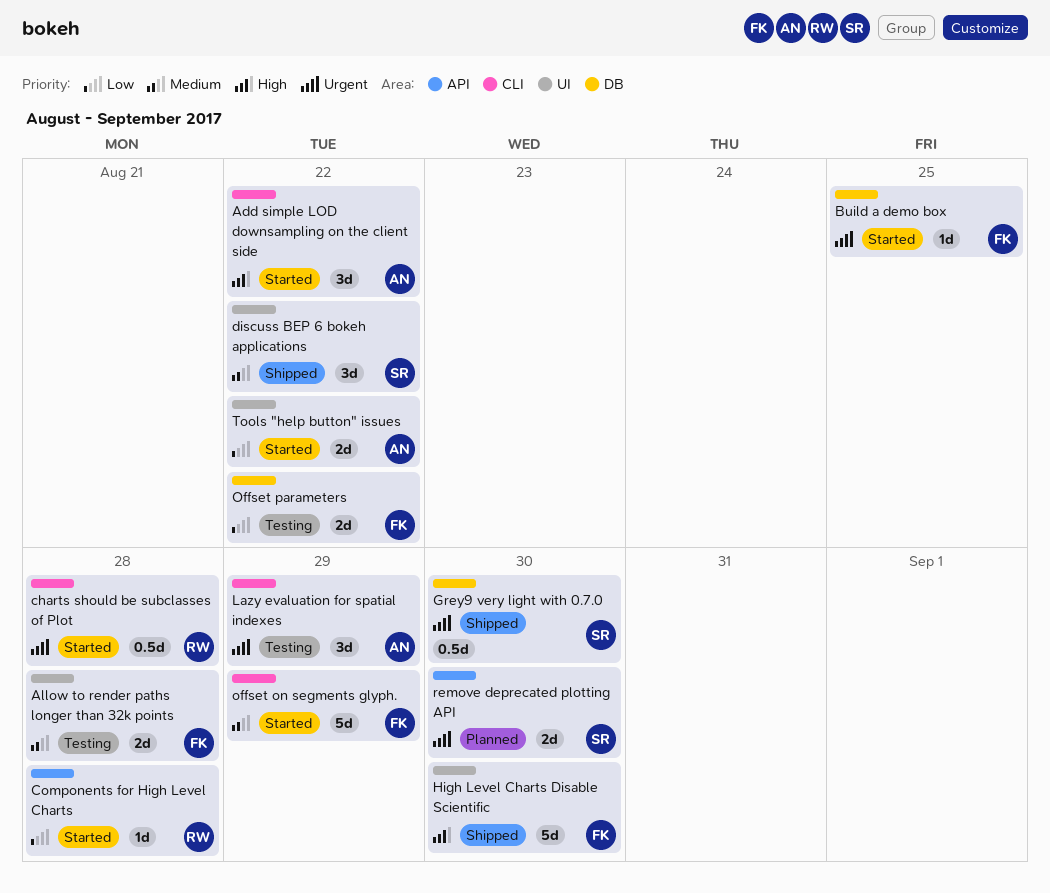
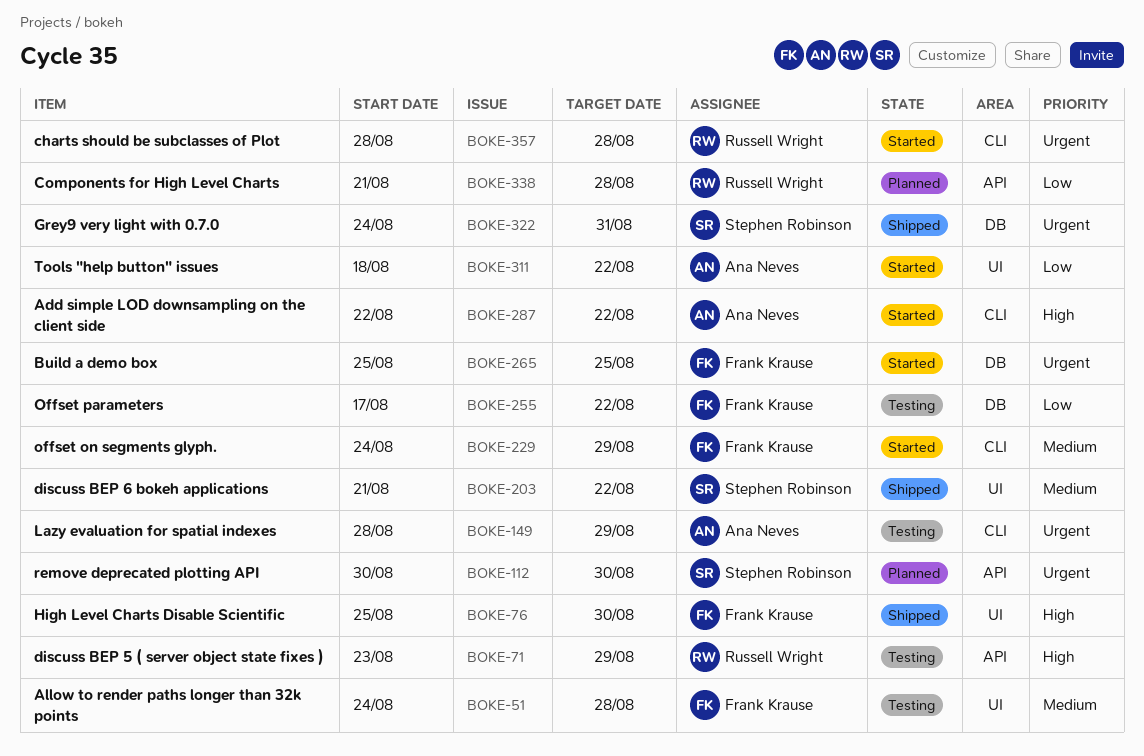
Components for High Level Charts, status: Started -> Planned
discuss BEP 5 ( server object state fixes ): none -> present
Grey9 very light with 0.7.0, due: Aug 30 -> Aug 31

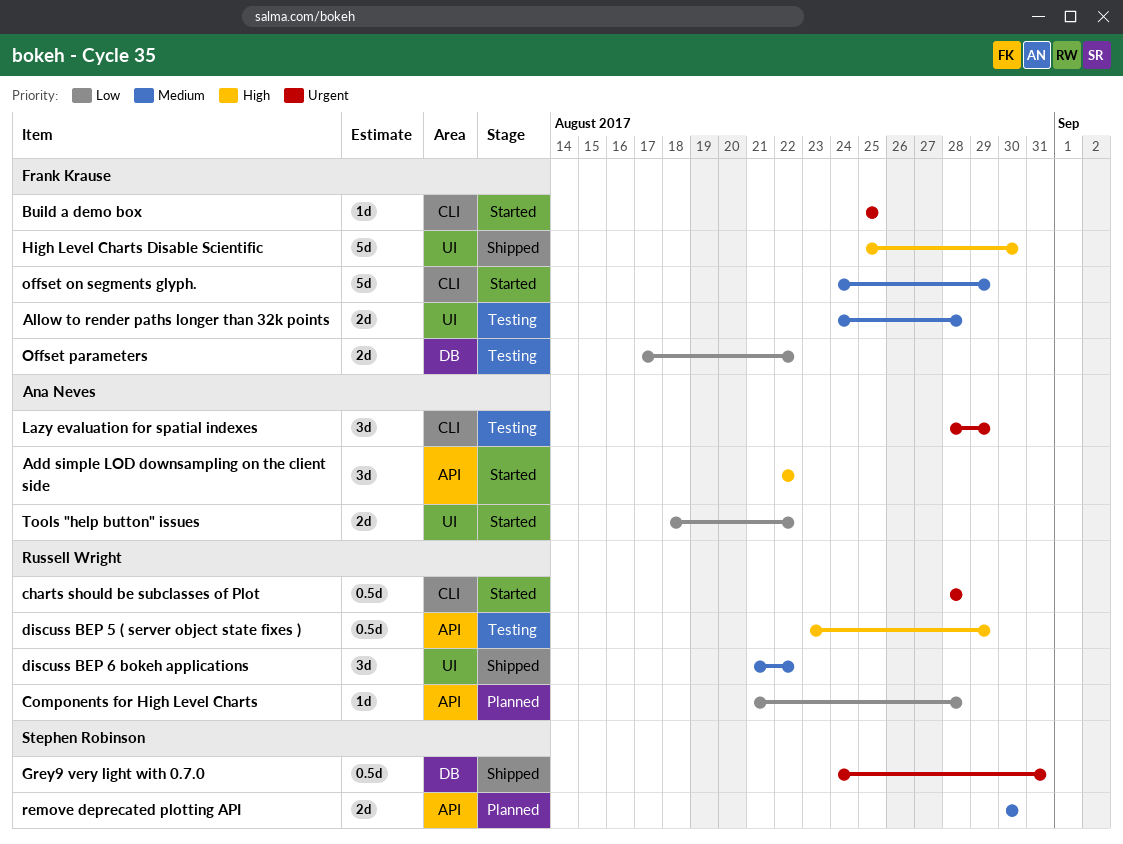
Add simple LOD downsampling on the client side, label: CLI -> API
Build a demo box, label: DB -> CLI
discuss BEP 6 bokeh applications, owner: Stephen Robinson -> Russell Wright
remove deprecated plotting API, priority: Urgent -> Medium

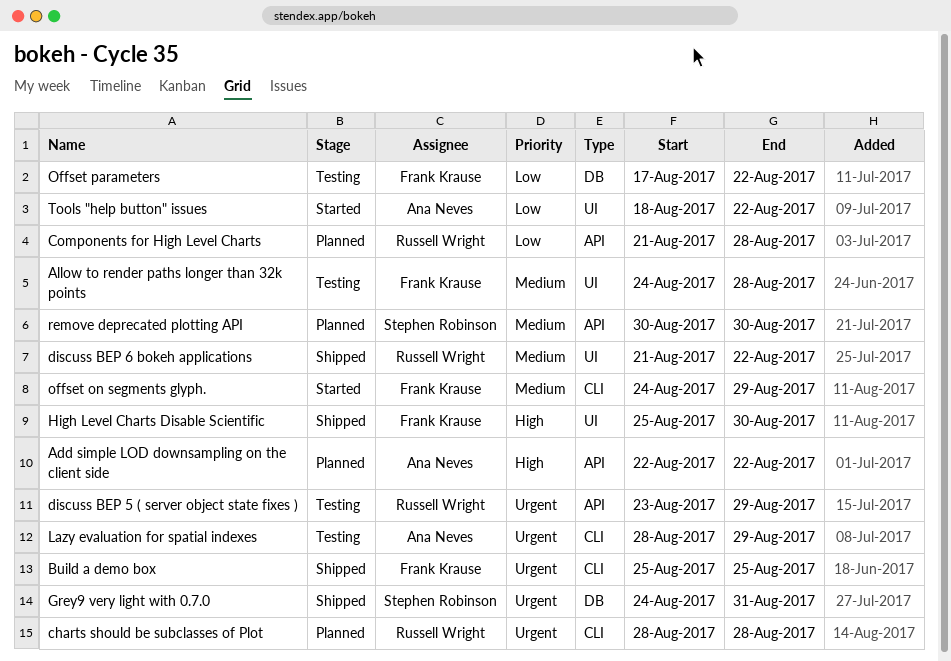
Add simple LOD downsampling on the client side, status: Started -> Planned
Build a demo box, status: Started -> Shipped
charts should be subclasses of Plot, status: Started -> Planned
discuss BEP 5 ( server object state fixes ), priority: High -> Urgent

